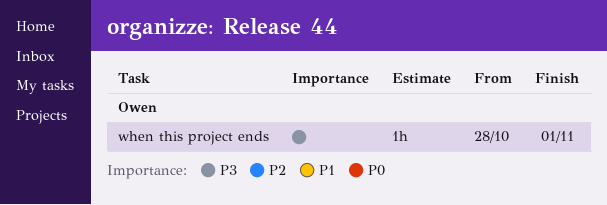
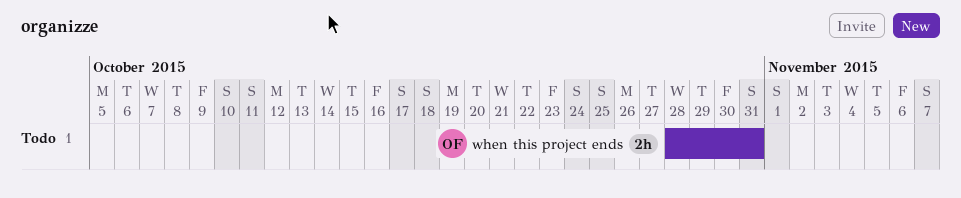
when this project ends, estimate: 1h -> 2h
when this project ends, due: Nov 1 -> Oct 31

